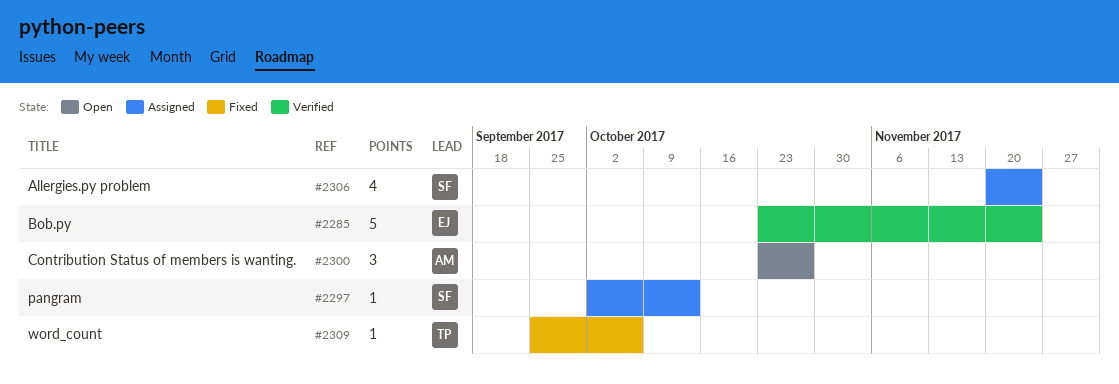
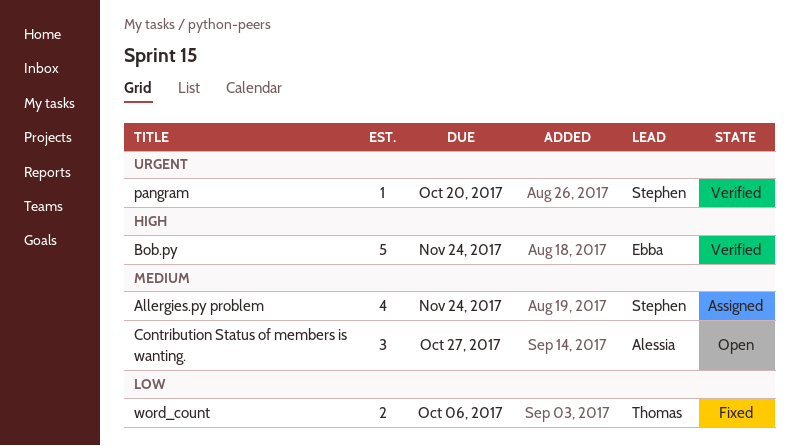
pangram, status: Assigned -> Verified
pangram, due: Oct 13 -> Oct 20
word_count, estimate: 1 -> 2

